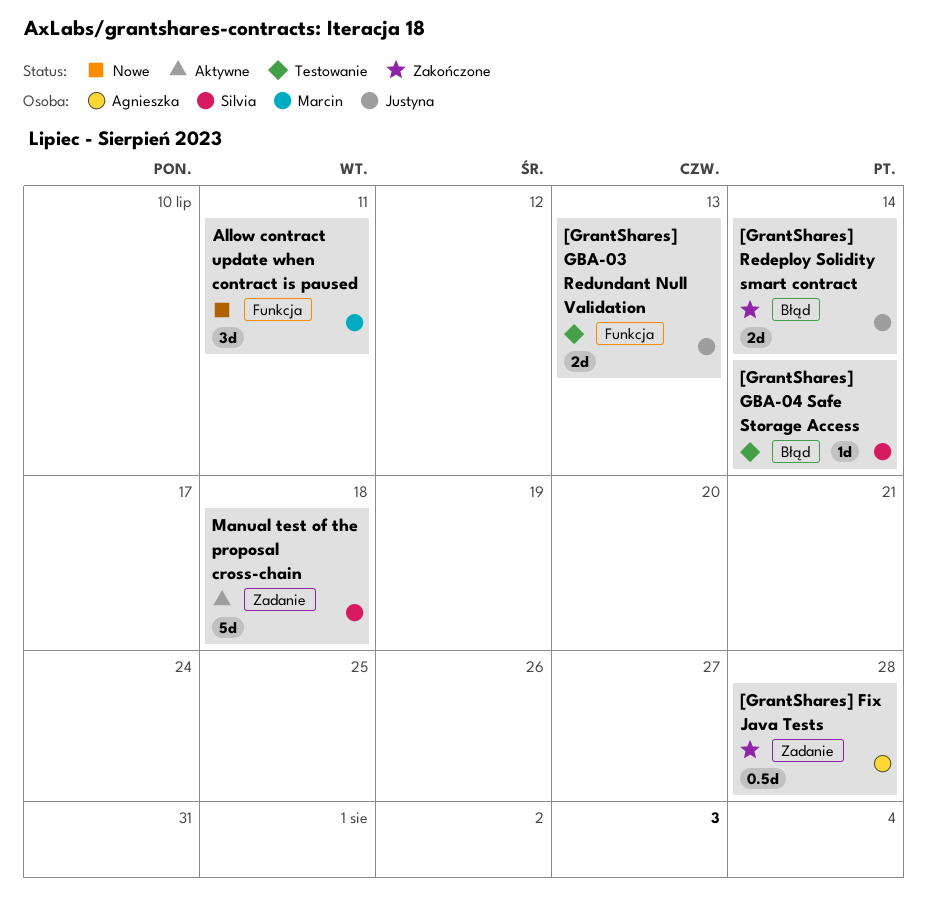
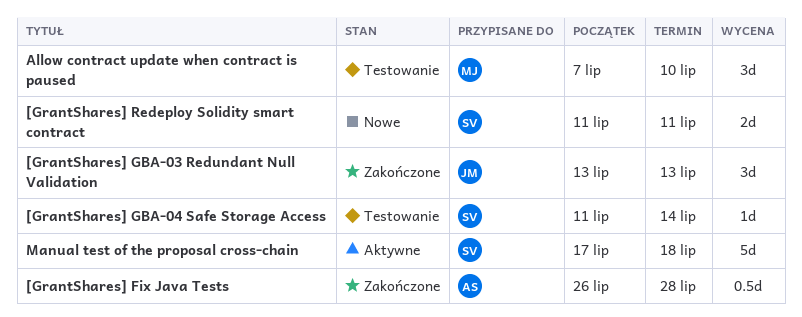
[GrantShares] GBA-03 Redundant Null Validation, status: Testowanie -> Zakończone
[GrantShares] GBA-03 Redundant Null Validation, estimate: 2d -> 3d
[GrantShares] Redeploy Solidity smart contract, status: Zakończone -> Nowe
[GrantShares] Redeploy Solidity smart contract, owner: Justyna -> Silvia
[GrantShares] Redeploy Solidity smart contract, due: Jul 14 -> Jul 11
Allow contract update when contract is paused, status: Nowe -> Testowanie
Allow contract update when contract is paused, due: Jul 11 -> Jul 10

